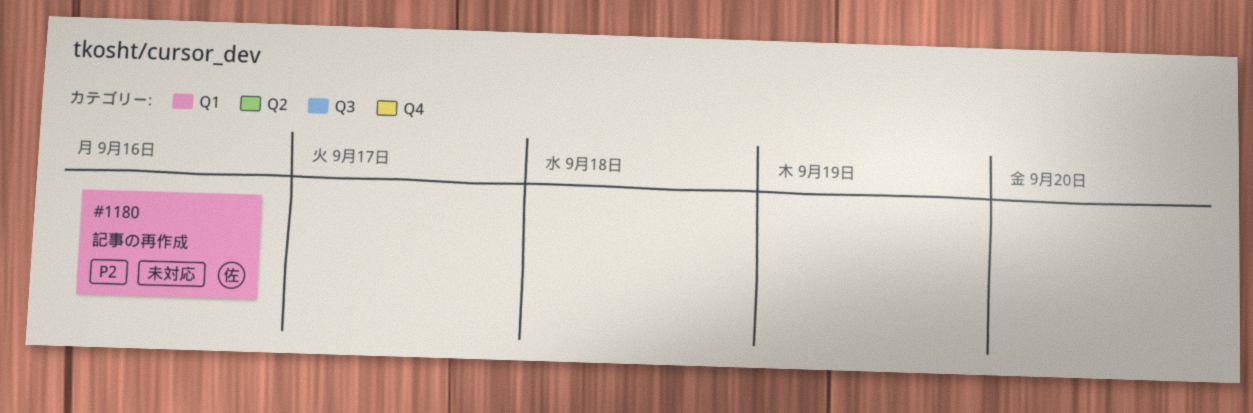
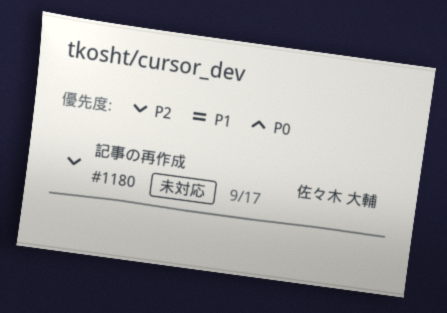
#1180, due: Sep 16 -> Sep 17

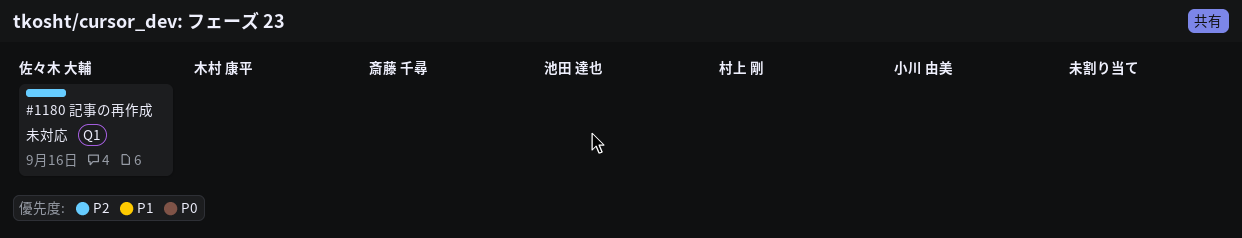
#1180, due: Sep 17 -> Sep 16

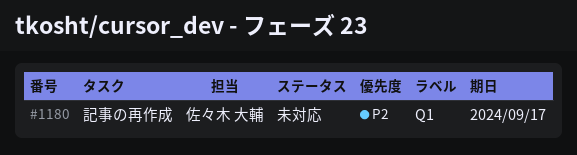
#1180, due: Sep 16 -> Sep 17

